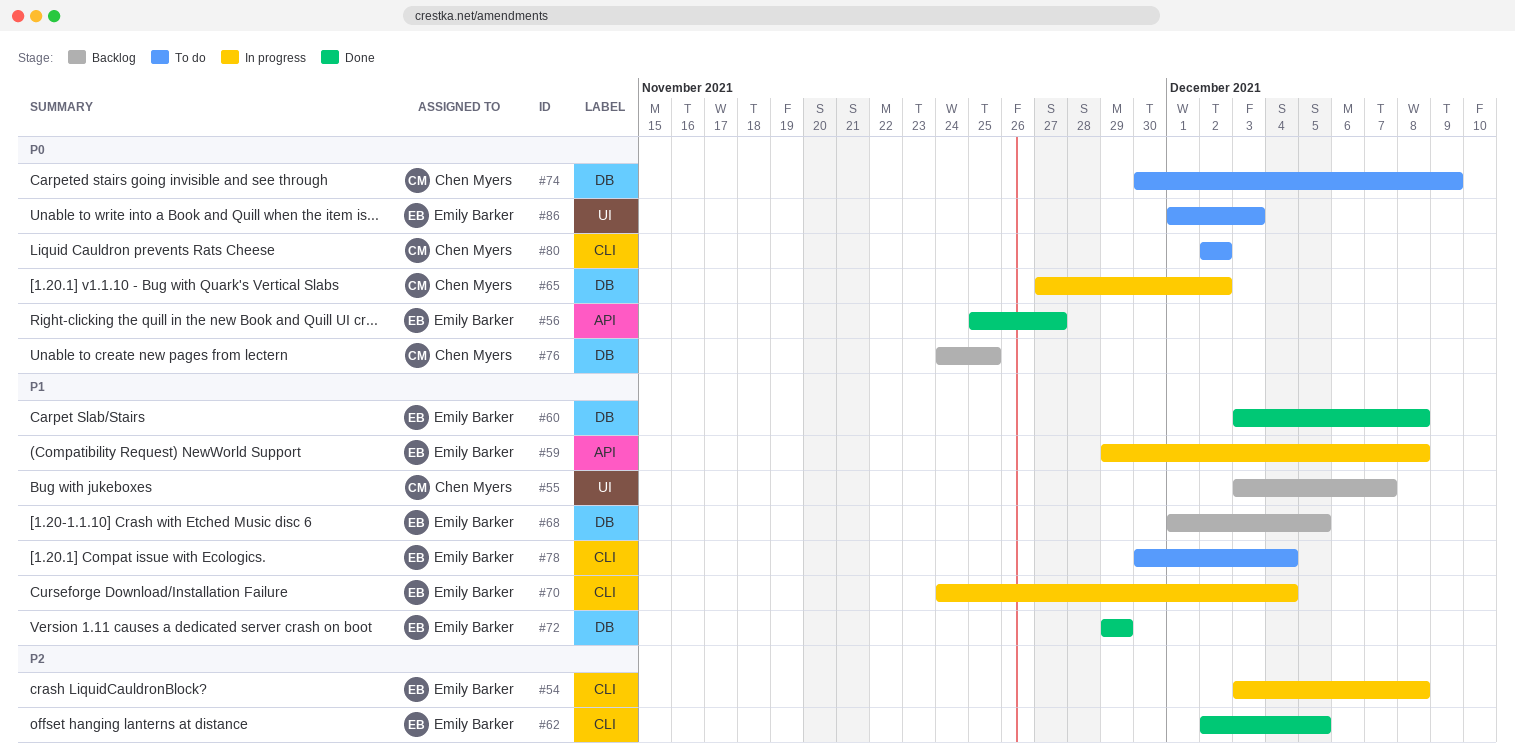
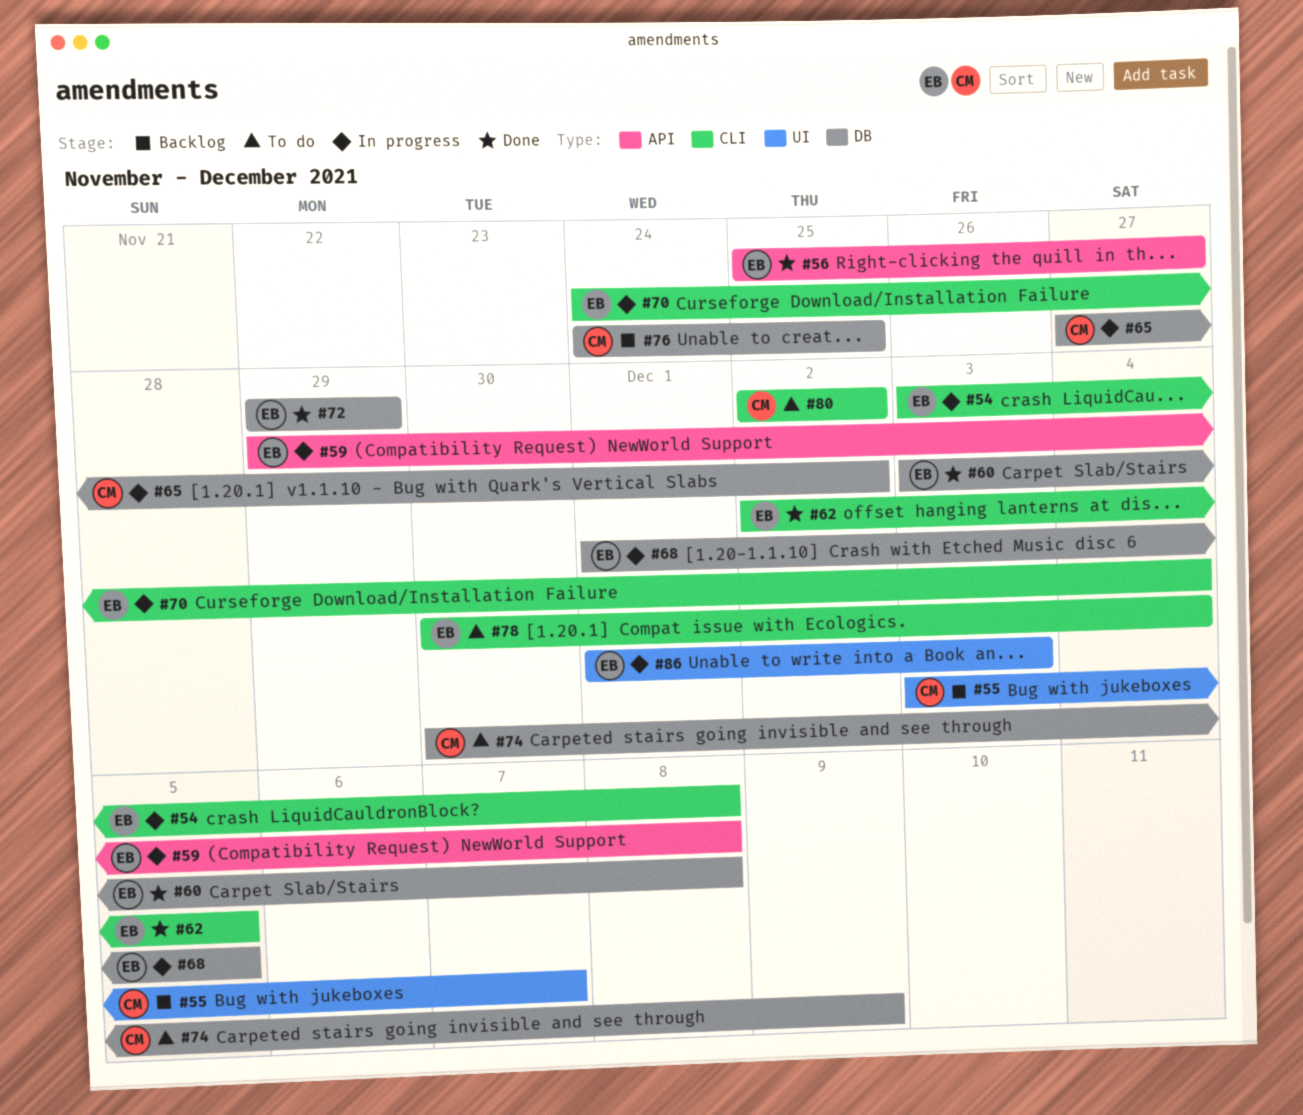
#68, status: Backlog -> In progress
#86, status: To do -> In progress

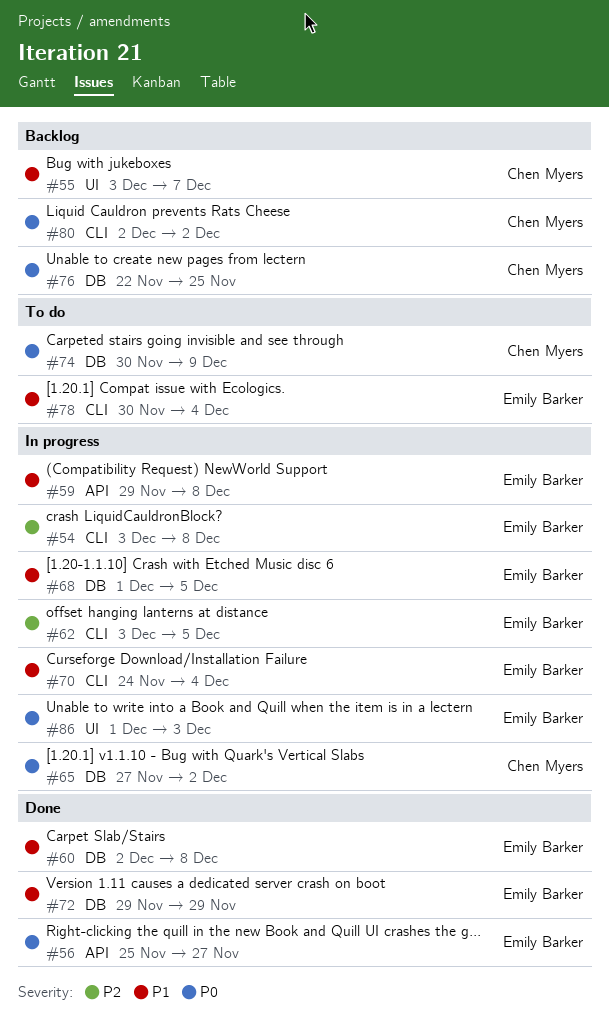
#60, start: Dec 3 -> Dec 2
#62, status: Done -> In progress
#62, start: Dec 2 -> Dec 3
#76, start: Nov 24 -> Nov 22
#80, status: To do -> Backlog

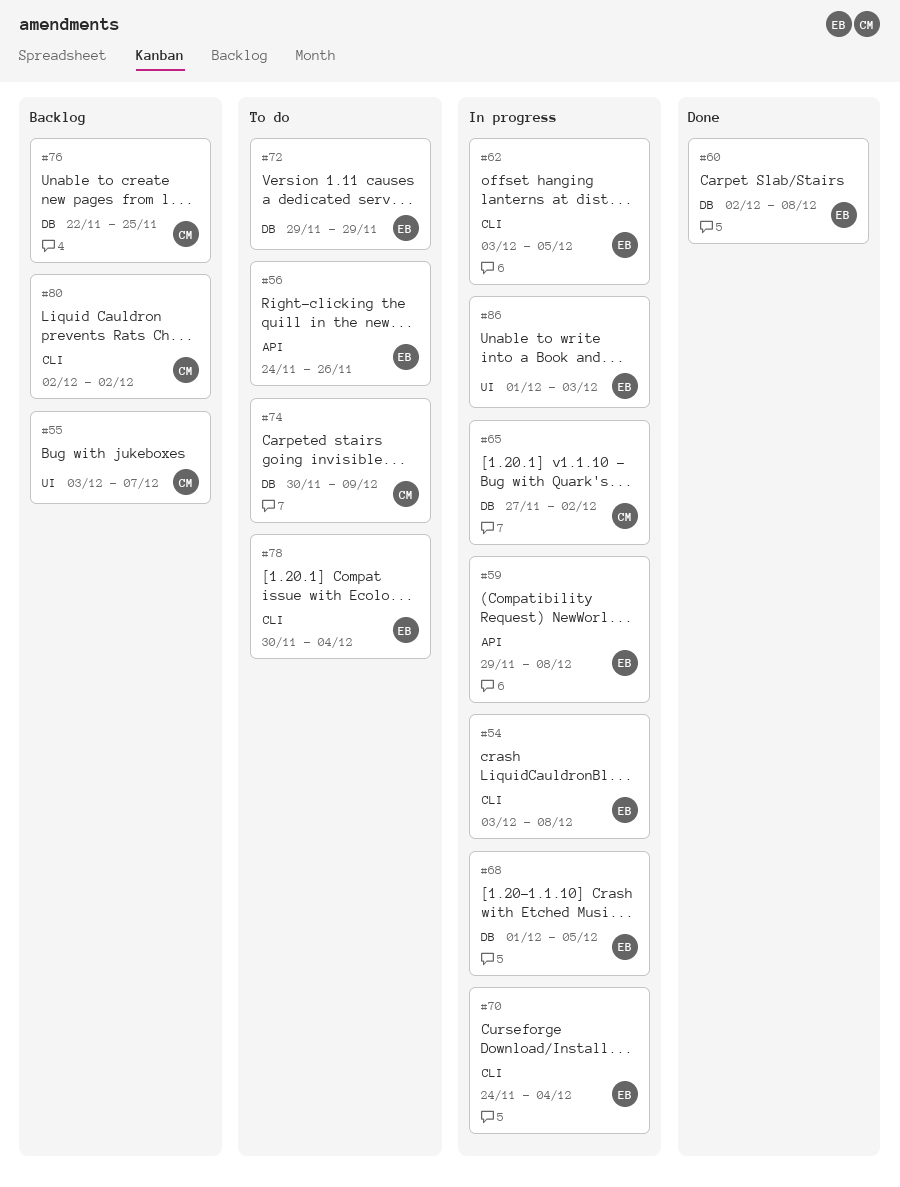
#56, status: Done -> To do
#56, start: Nov 25 -> Nov 24
#56, due: Nov 27 -> Nov 26
#72, status: Done -> To do

